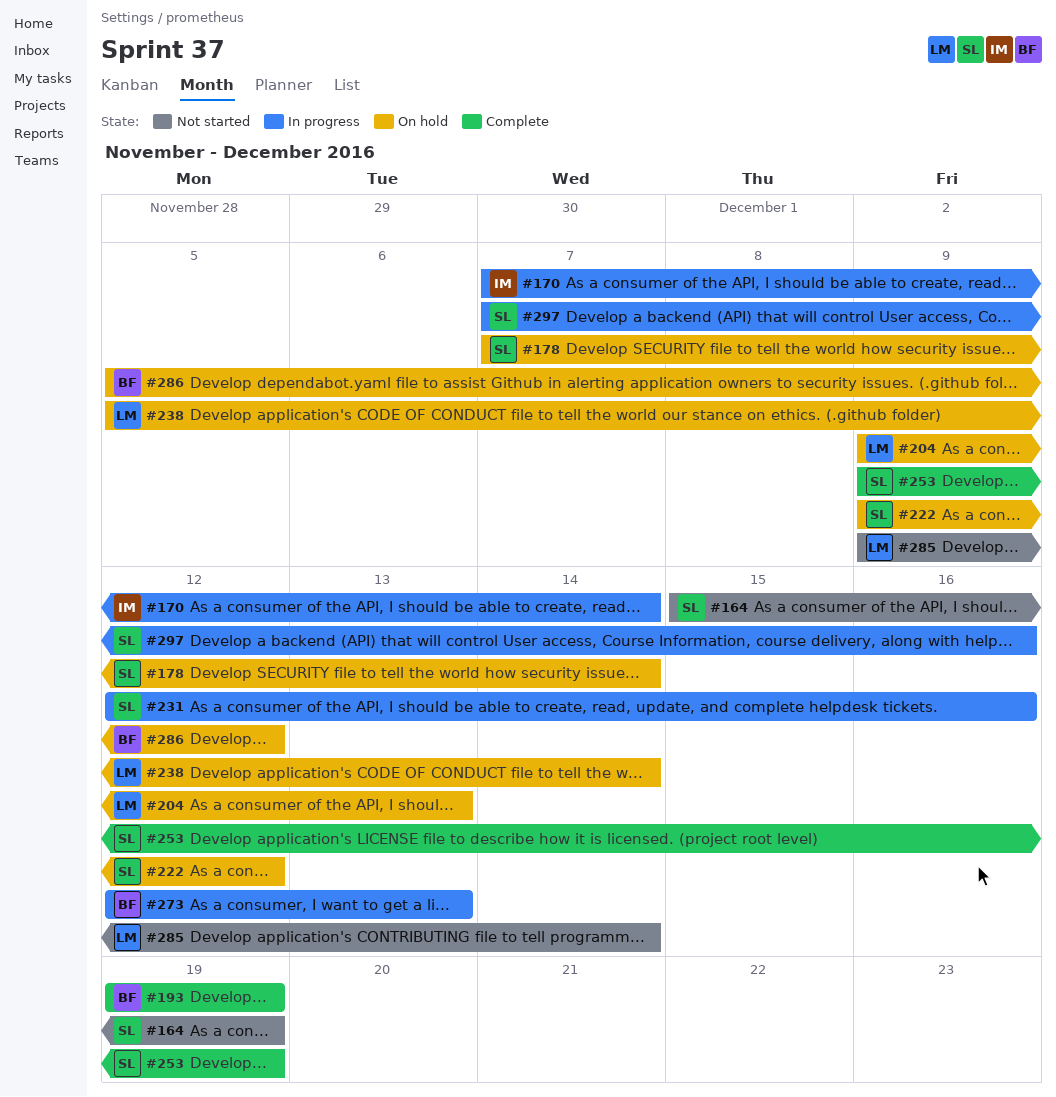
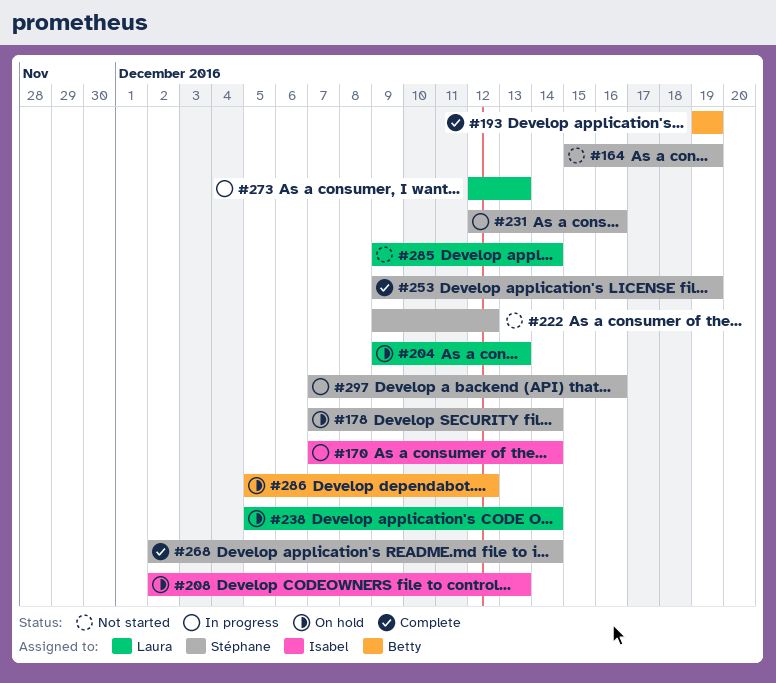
#208: none -> present
#222, status: On hold -> Not started
#268: none -> present
#273, owner: Betty -> Laura

